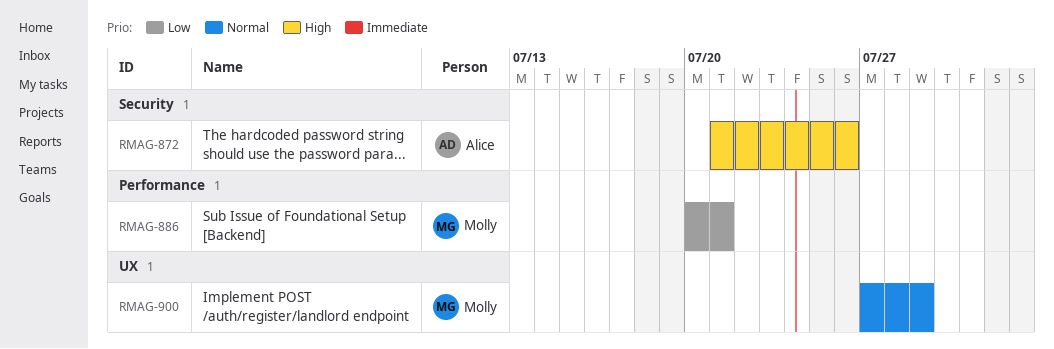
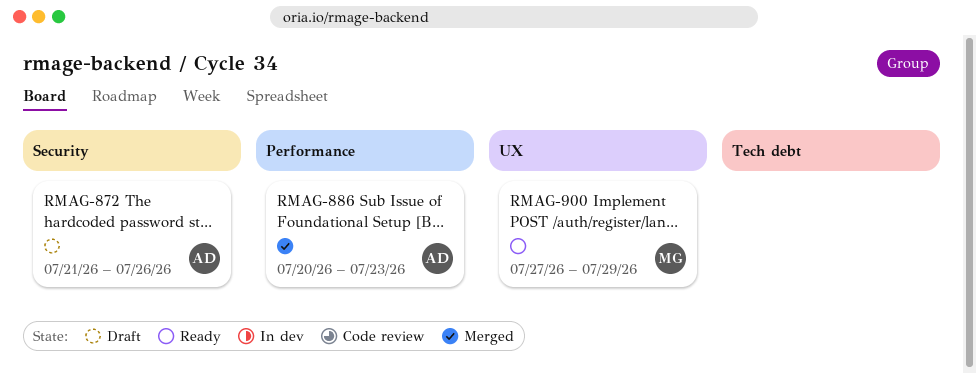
RMAG-886, owner: Molly -> Alice
RMAG-886, due: Jul 21 -> Jul 23

